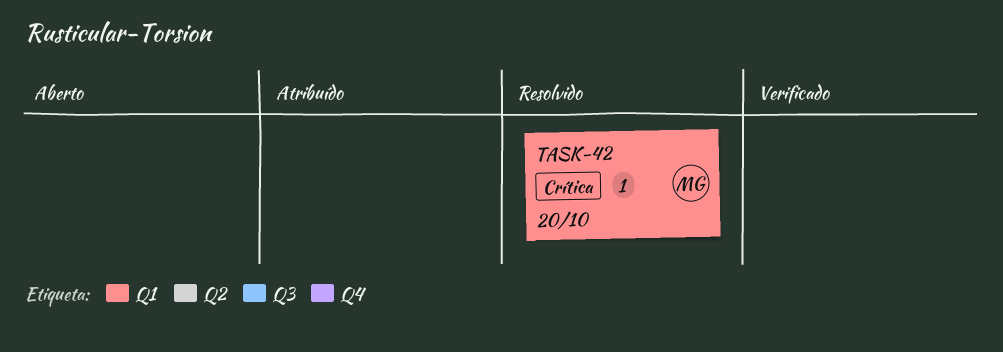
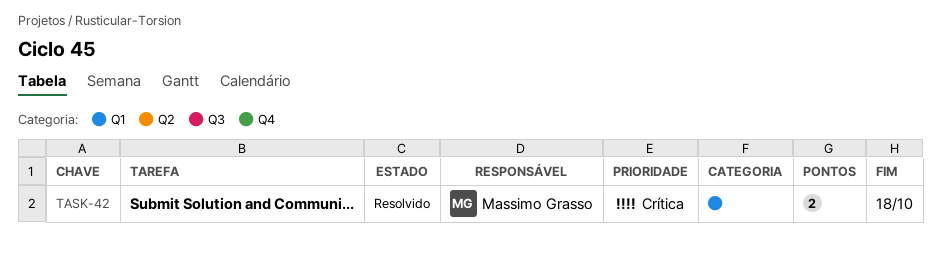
TASK-42, estimate: 1 -> 2
TASK-42, due: Oct 20 -> Oct 18

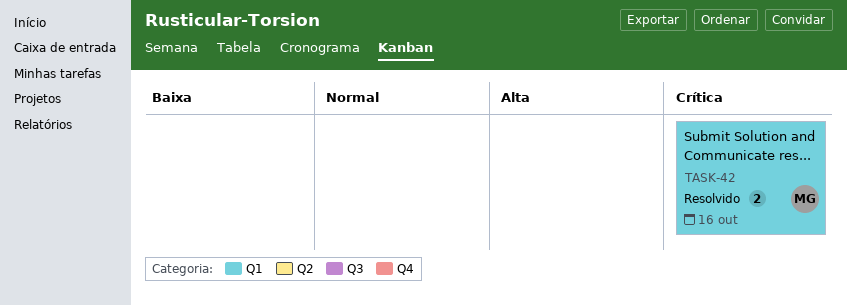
TASK-42, due: Oct 18 -> Oct 16

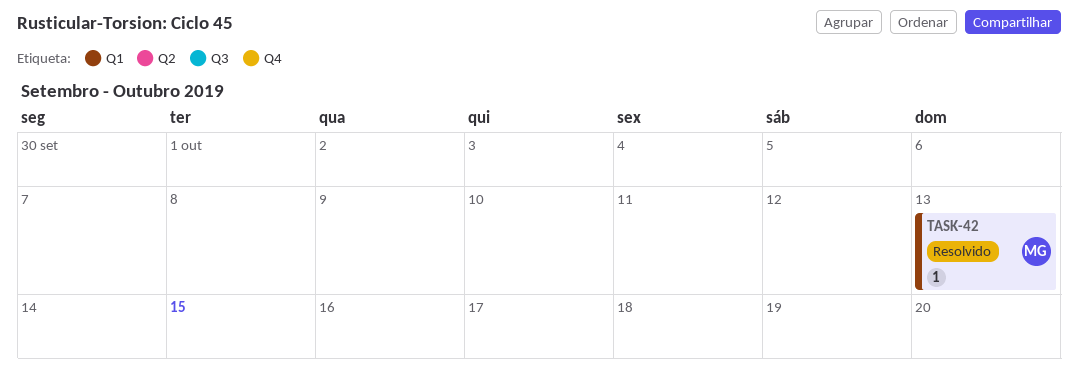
TASK-42, estimate: 2 -> 1
TASK-42, due: Oct 16 -> Oct 13

